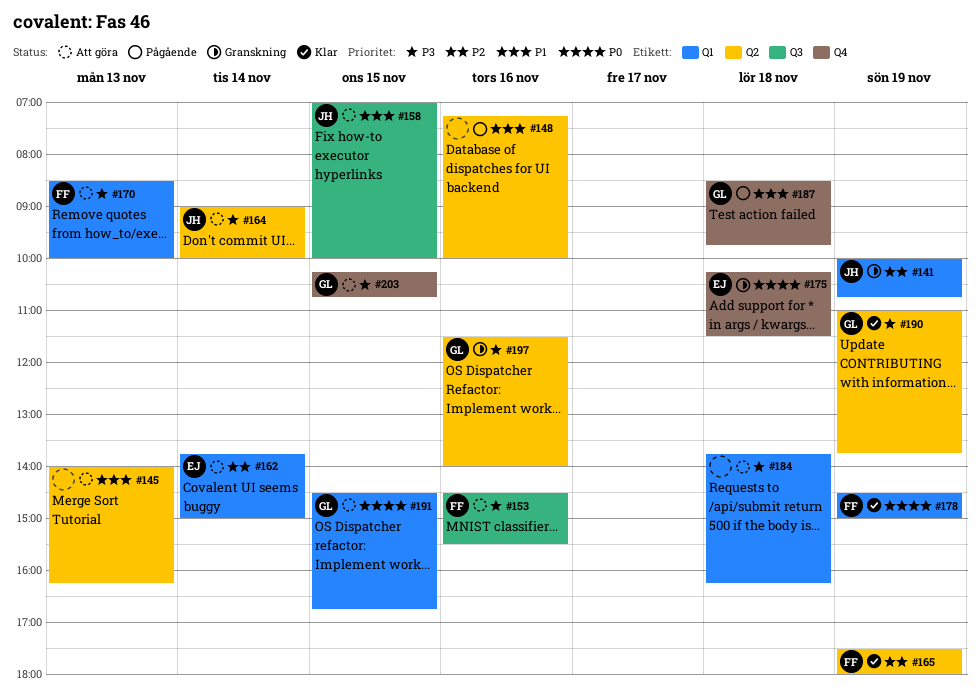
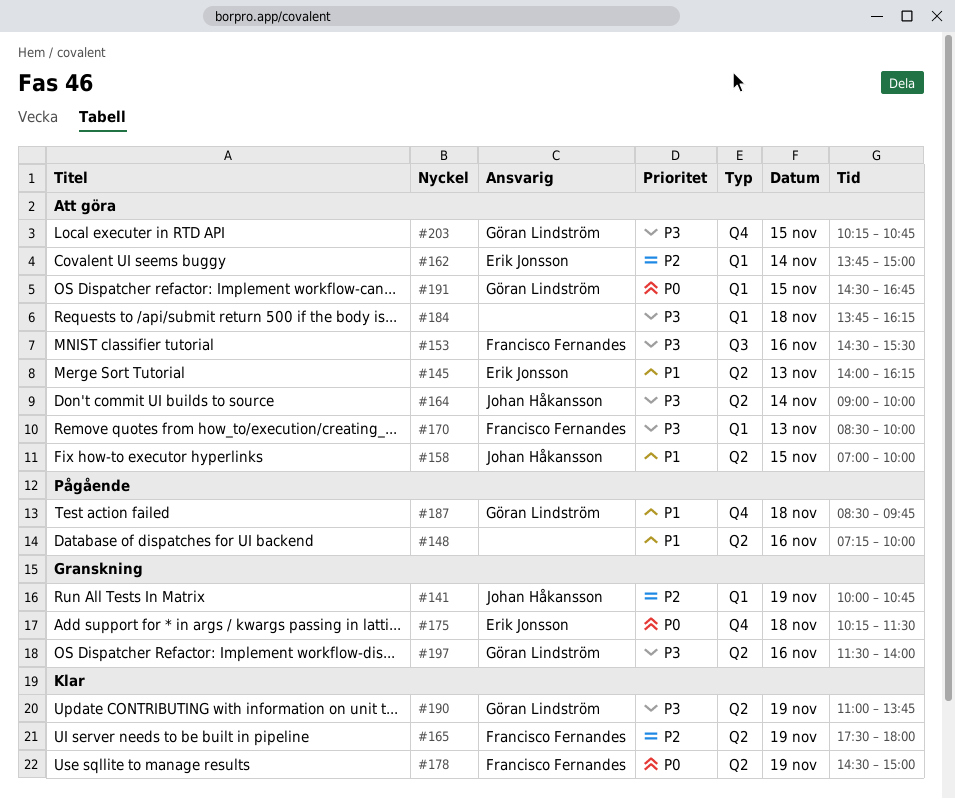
#145, owner: none -> Erik Jonsson
#158, label: Q3 -> Q2
#178, label: Q1 -> Q2

